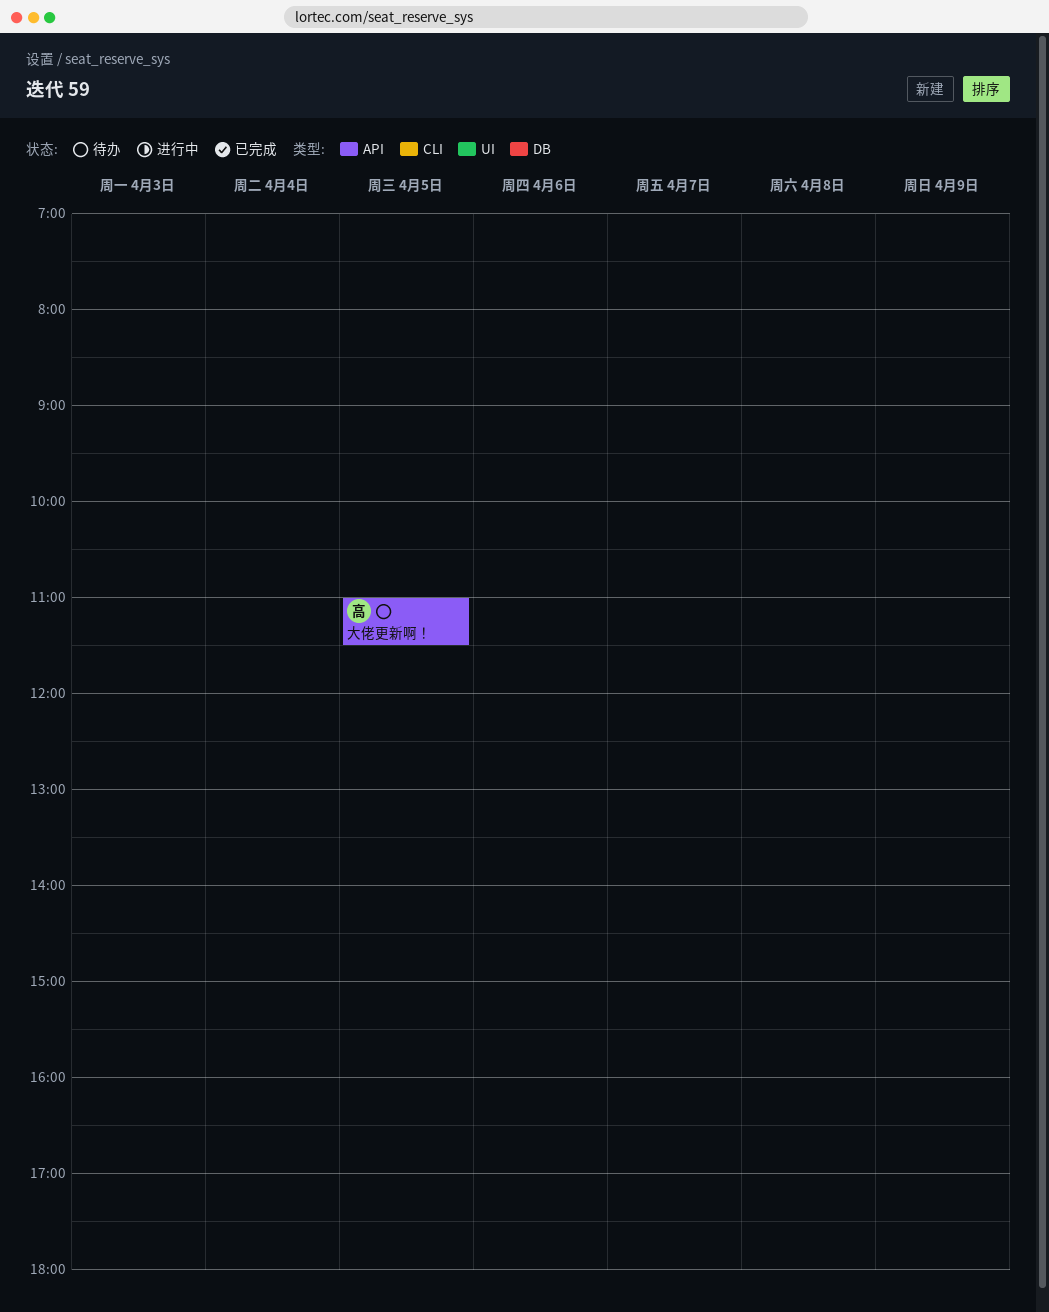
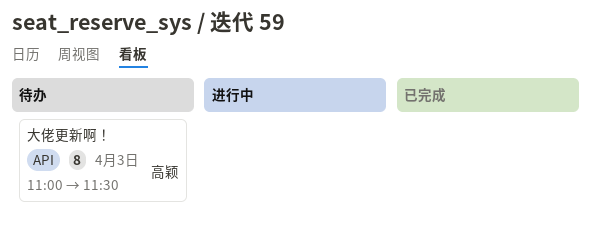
大佬更新啊！, day: Apr 5 -> Apr 3

